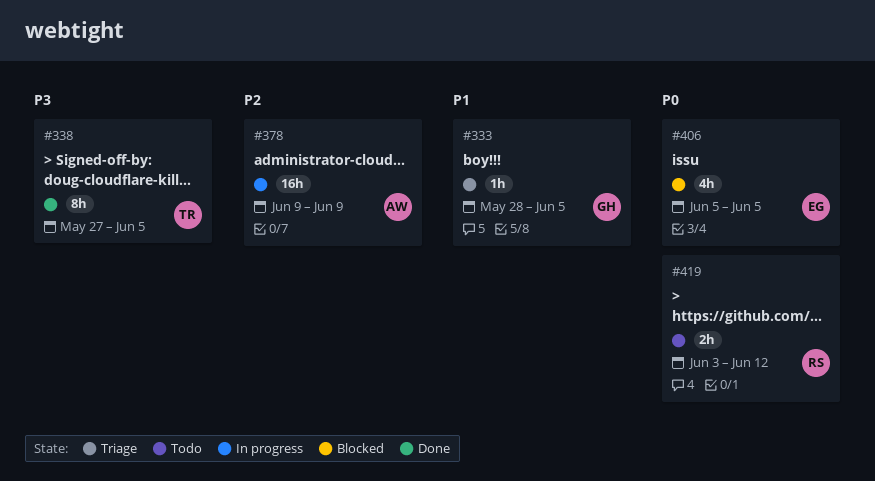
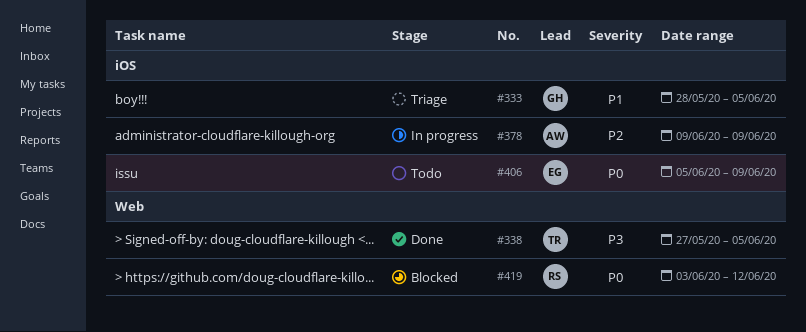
#406, status: Blocked -> Todo
#406, due: Jun 5 -> Jun 9
#419, status: Todo -> Blocked

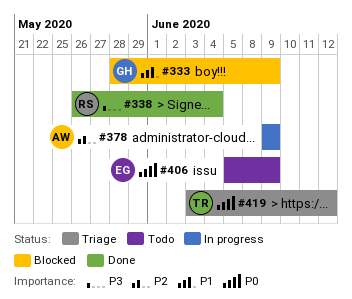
#333, status: Triage -> Blocked
#333, due: Jun 5 -> Jun 9
#338, owner: TR -> RS
#338, start: May 27 -> May 26
#338, due: Jun 5 -> Jun 4
#419, status: Blocked -> Triage
#419, owner: RS -> TR

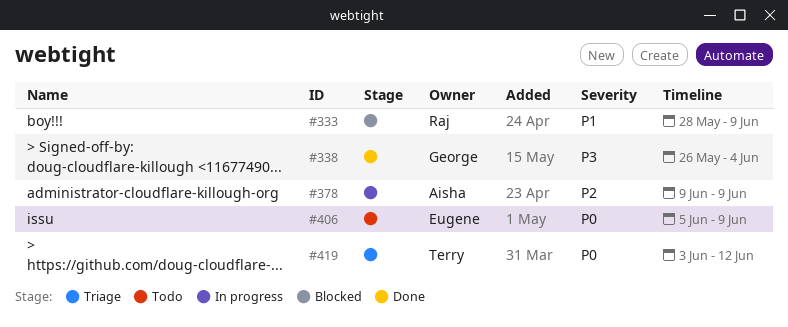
#333, owner: George -> Raj
#338, owner: Raj -> George

